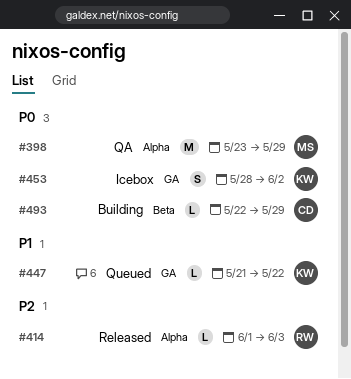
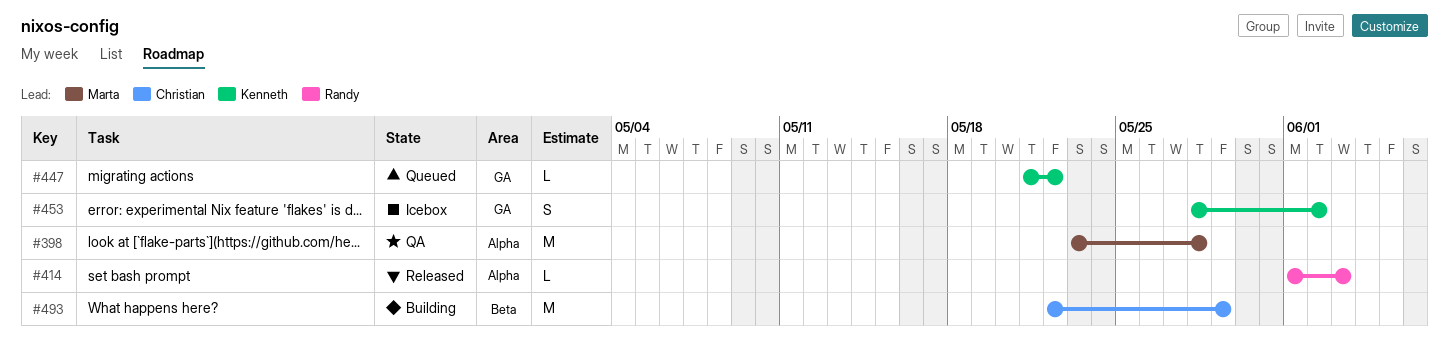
#398, due: May 29 -> May 28
#493, estimate: L -> M

